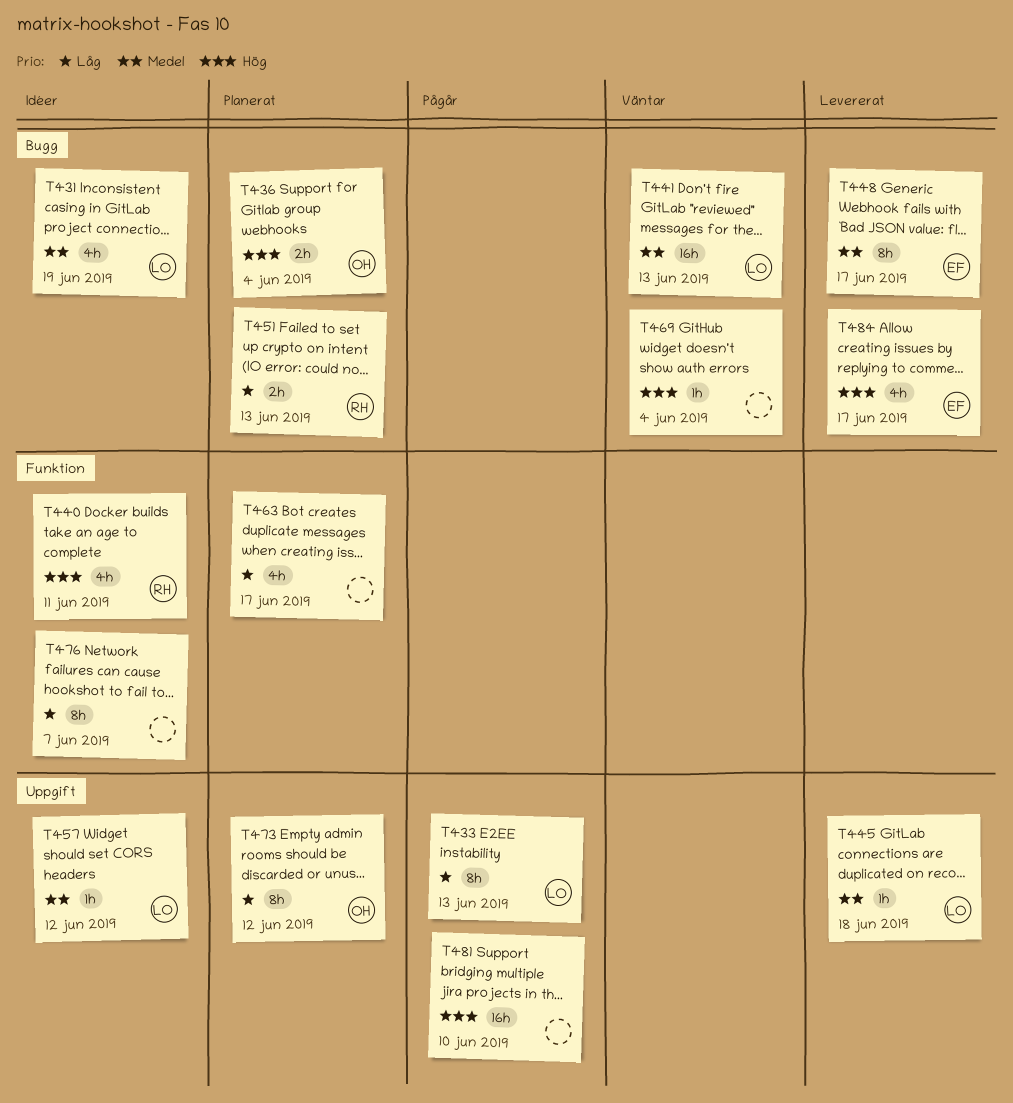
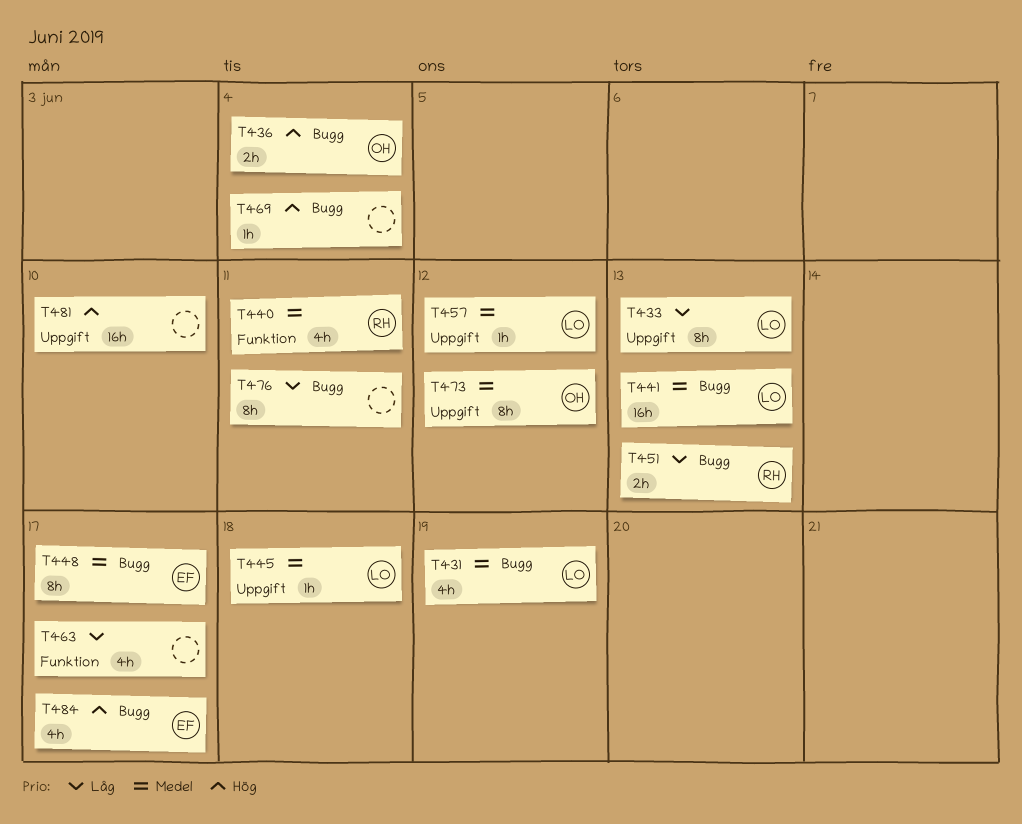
T440, priority: Hög -> Medel
T473, priority: Låg -> Medel
T476, label: Funktion -> Bugg
T476, due: Jun 7 -> Jun 11

